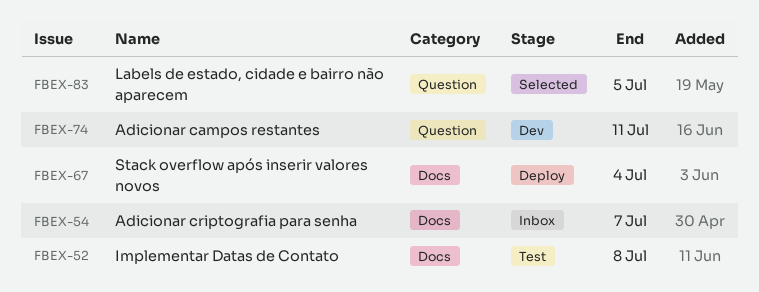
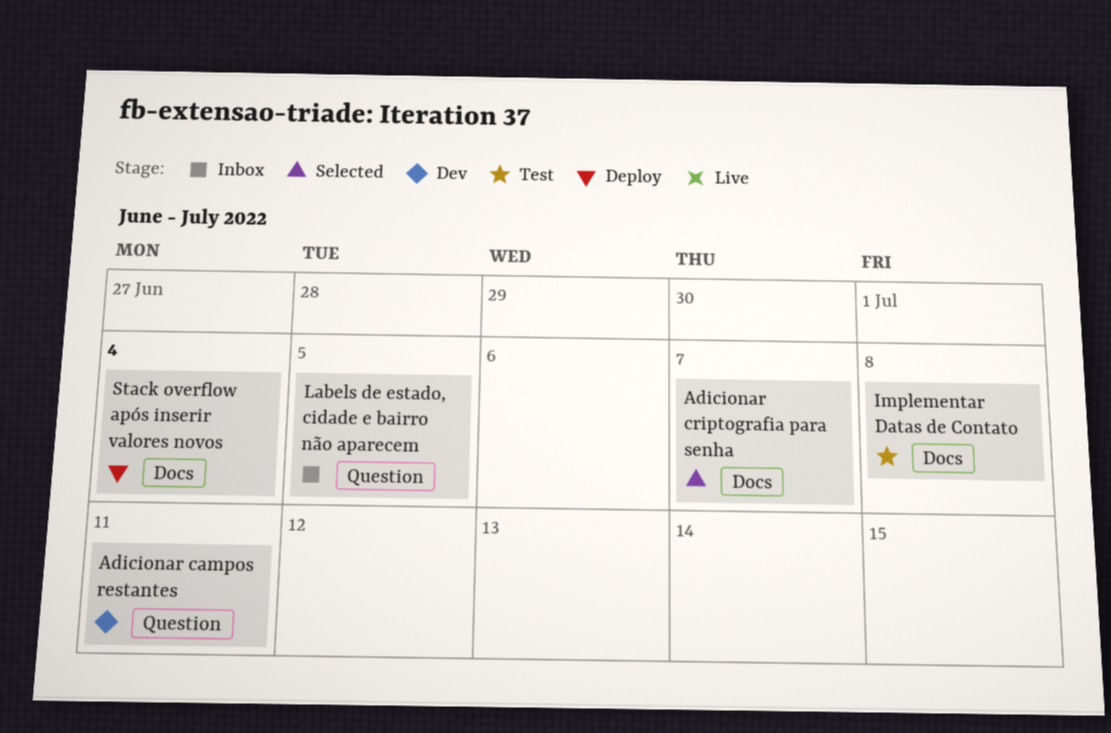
Adicionar criptografia para senha, status: Inbox -> Selected
Labels de estado, cidade e bairro não aparecem, status: Selected -> Inbox

